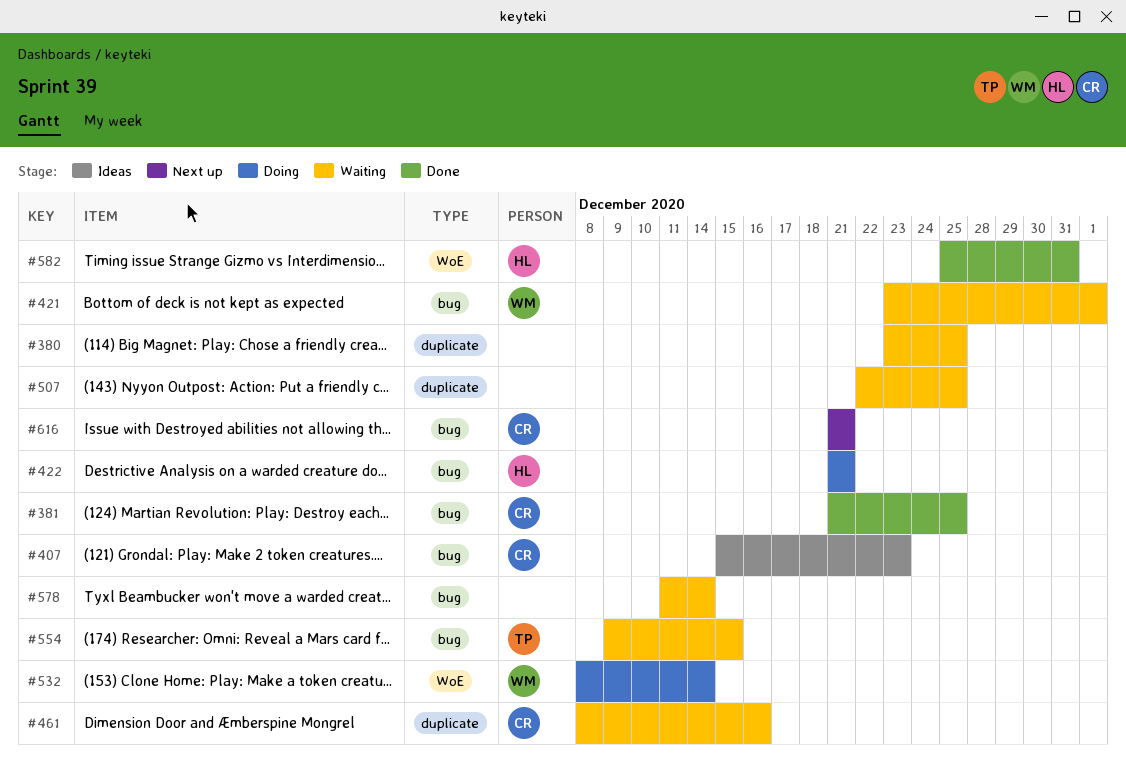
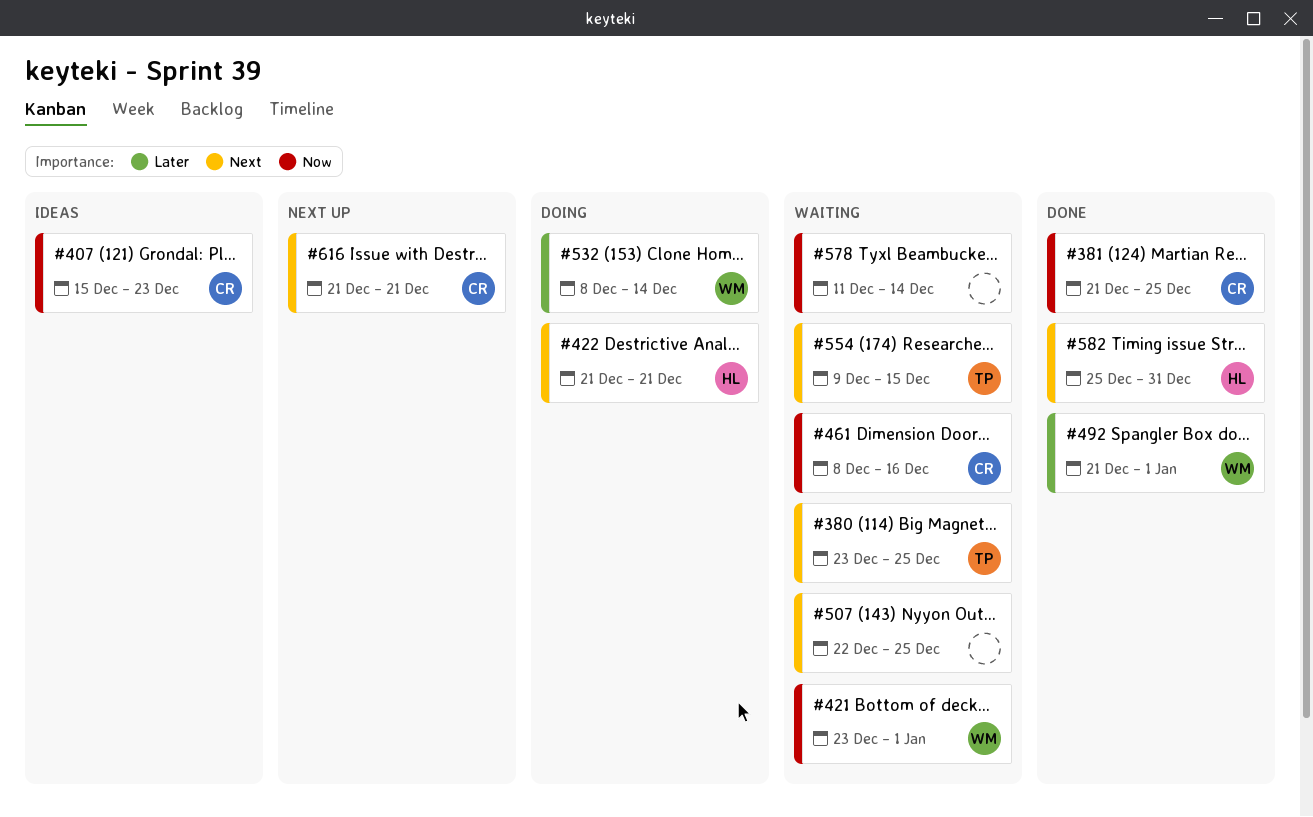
#380, owner: none -> TP
#492: none -> present

